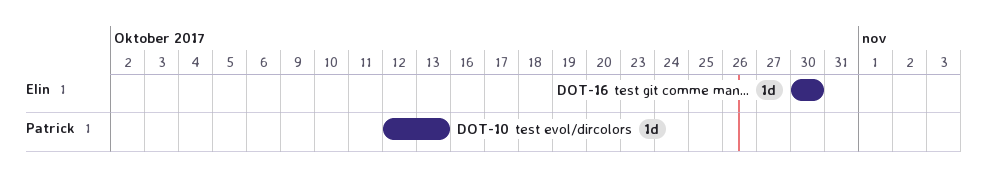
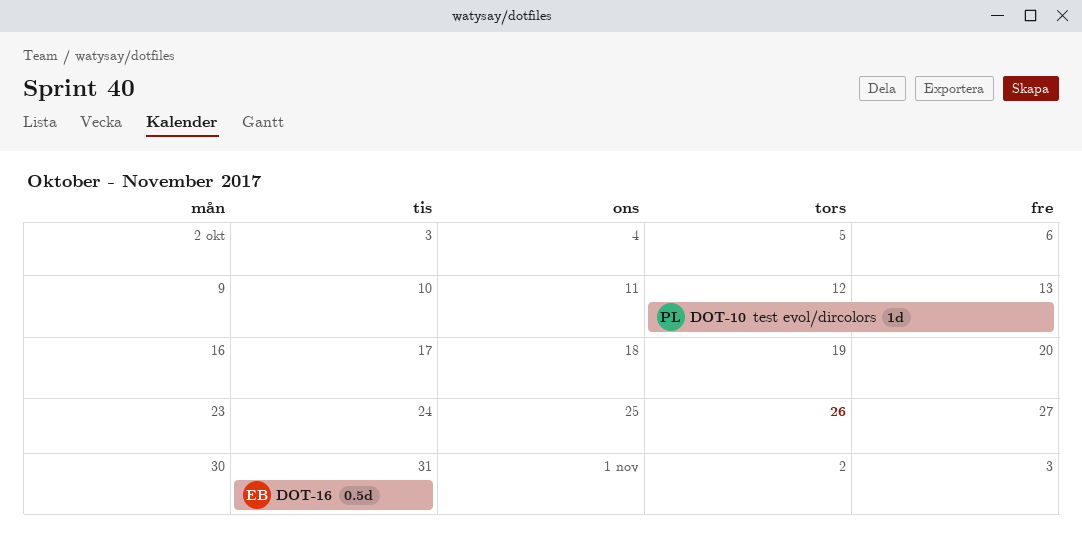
DOT-16, estimate: 1d -> 0.5d
DOT-16, start: Oct 30 -> Oct 31
DOT-16, due: Oct 30 -> Oct 31

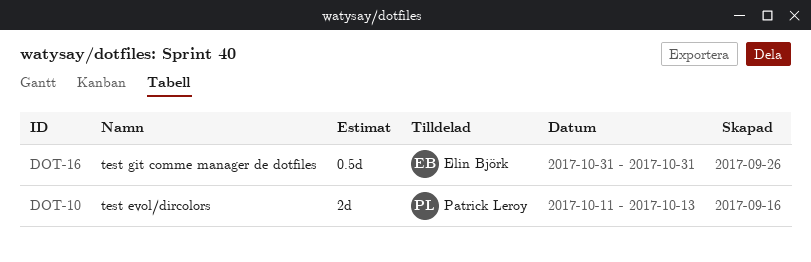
DOT-10, estimate: 1d -> 2d
DOT-10, start: Oct 12 -> Oct 11

